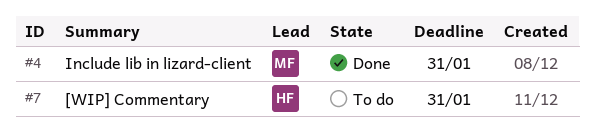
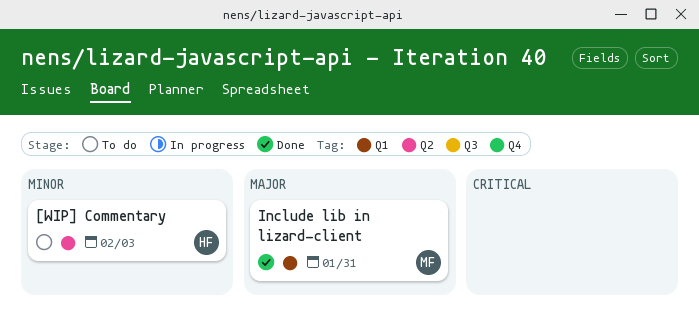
[WIP] Commentary, due: Jan 31 -> Feb 3

